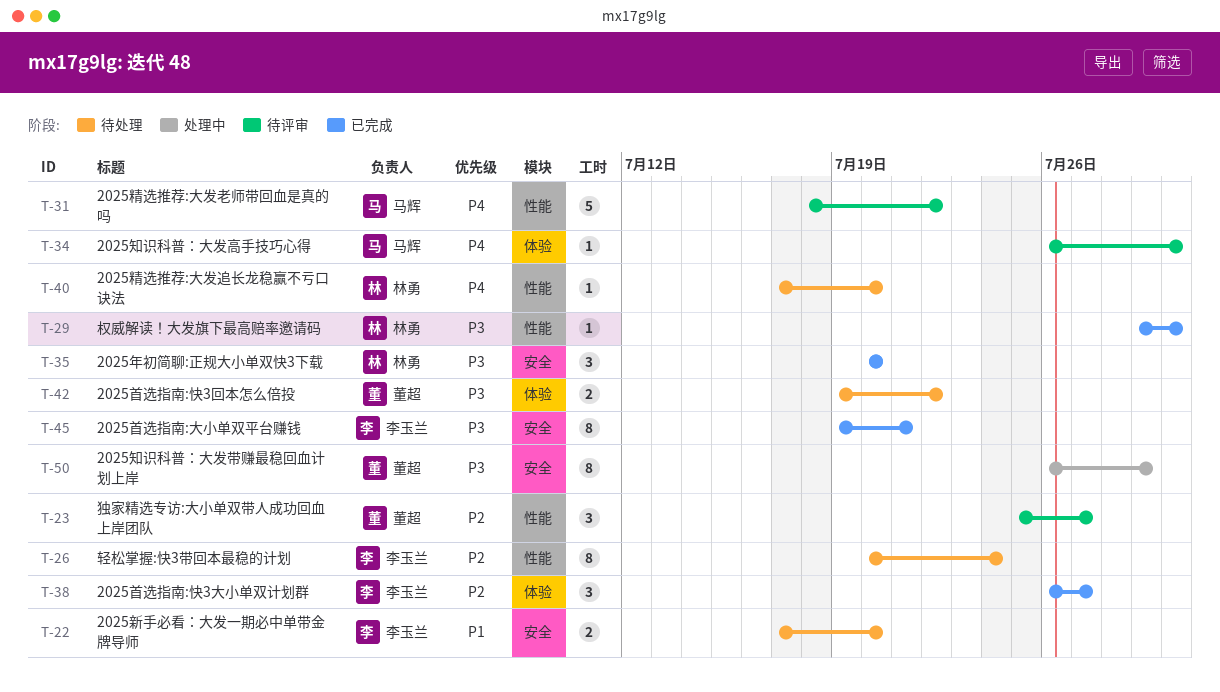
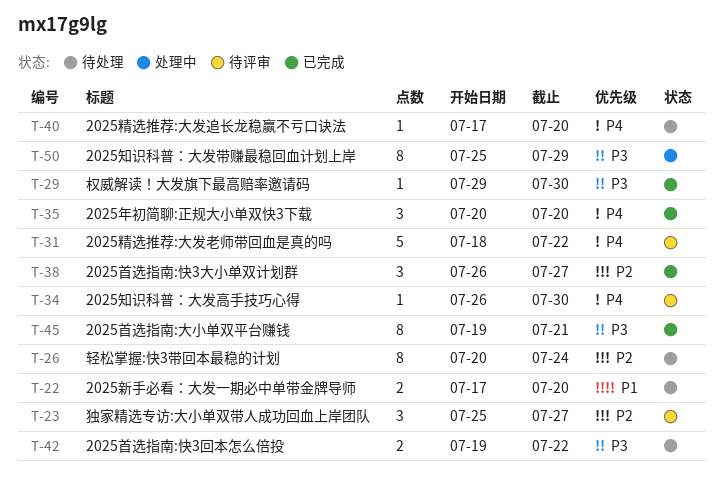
T-35, priority: P3 -> P4
T-50, start: Jul 26 -> Jul 25

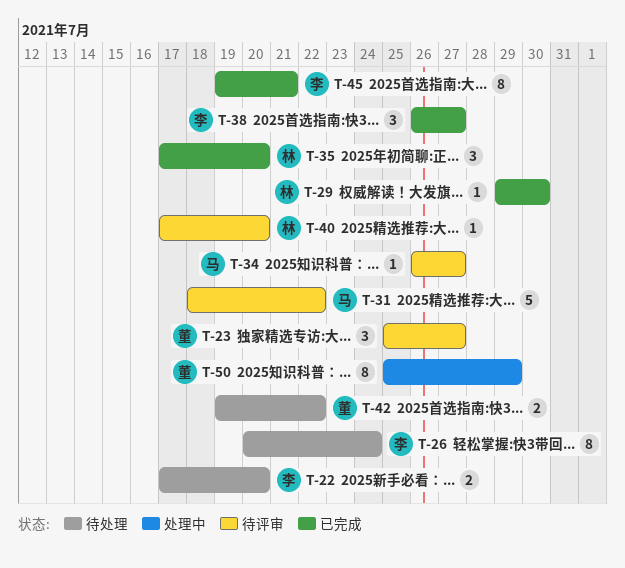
T-34, due: Jul 30 -> Jul 27
T-35, start: Jul 20 -> Jul 17
T-40, status: 待处理 -> 待评审

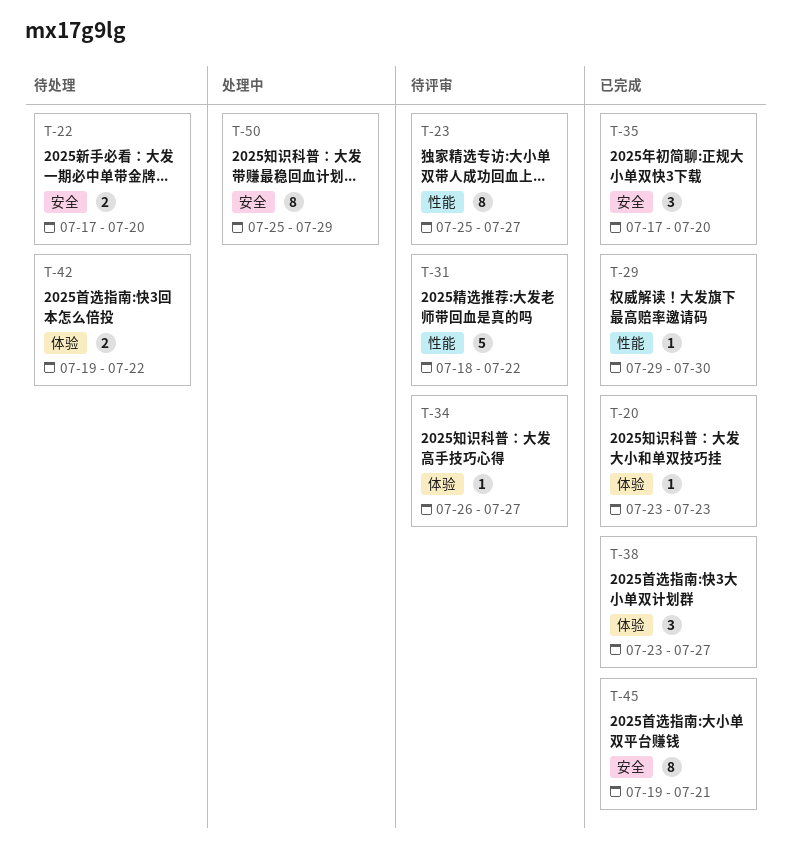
T-20: none -> present
T-23, estimate: 3 -> 8
T-26: present -> none
T-38, start: Jul 26 -> Jul 23
T-40: present -> none

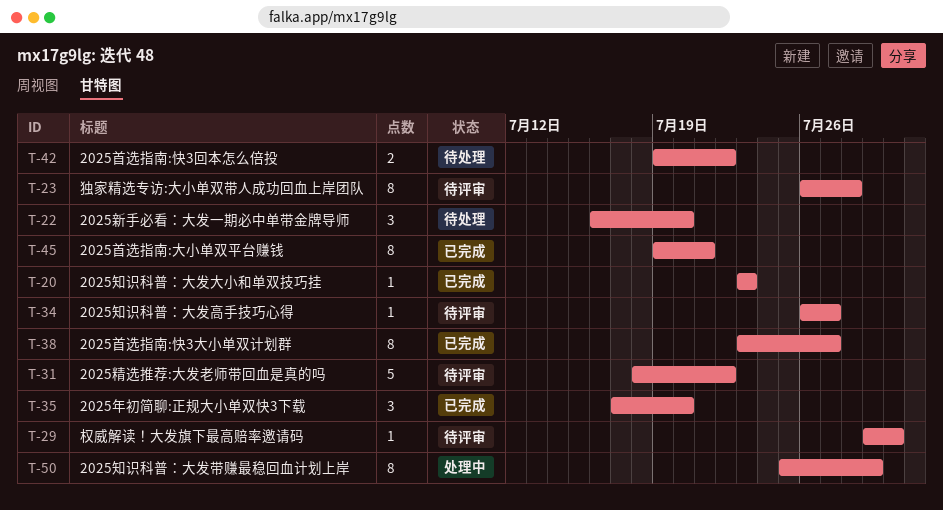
T-22, estimate: 2 -> 3
T-22, start: Jul 17 -> Jul 16
T-23, start: Jul 25 -> Jul 26
T-23, due: Jul 27 -> Jul 28
T-29, status: 已完成 -> 待评审
T-38, estimate: 3 -> 8

